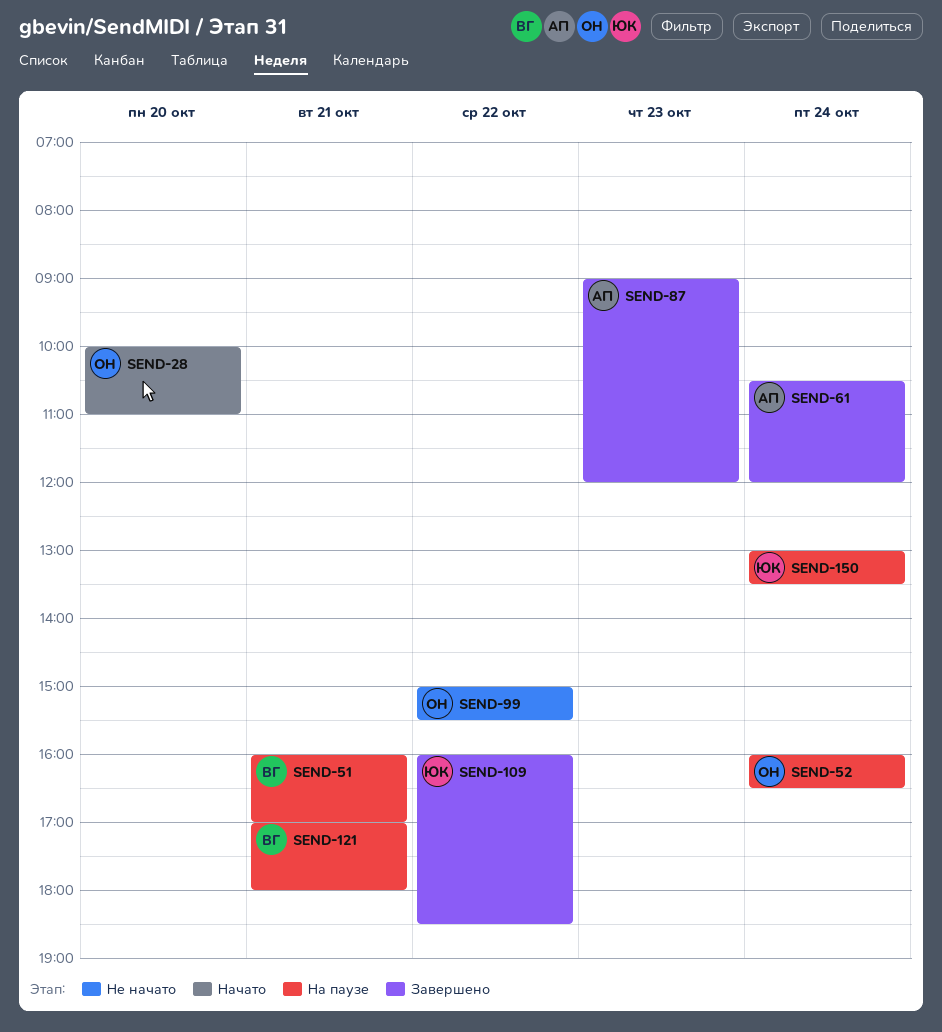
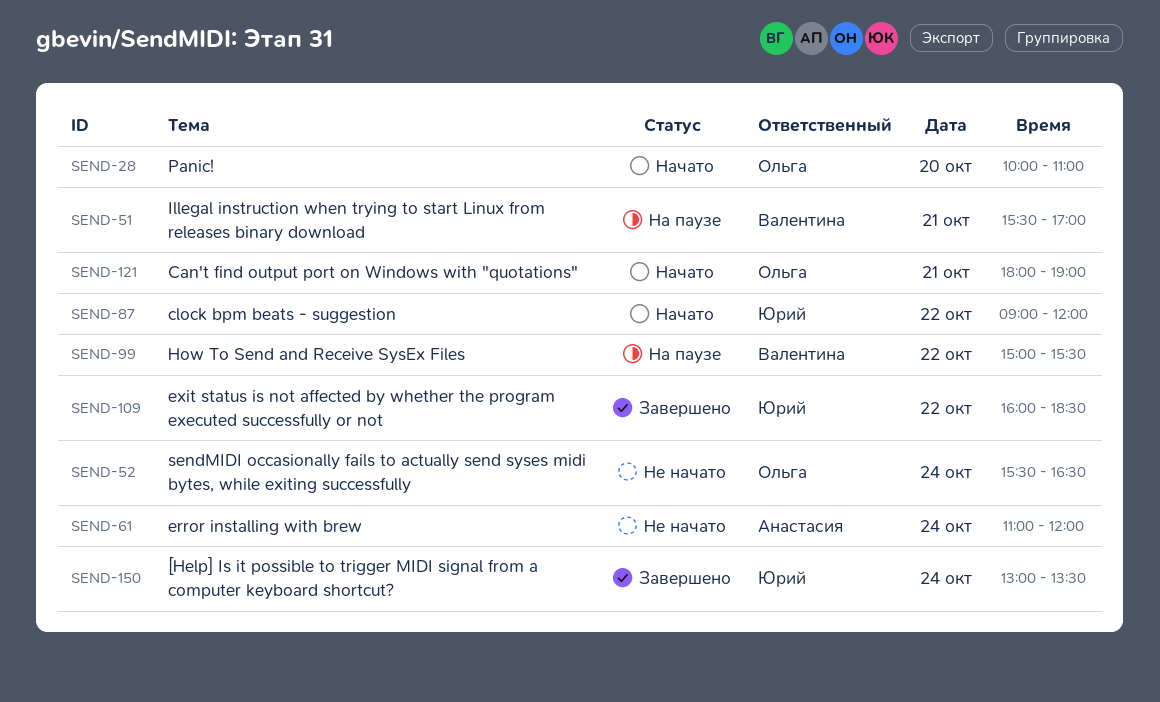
SEND-51, begins: 16:00 -> 15:30
SEND-52, status: На паузе -> Не начато
SEND-52, begins: 16:00 -> 15:30
SEND-61, status: Завершено -> Не начато
SEND-61, begins: 10:30 -> 11:00
SEND-87, status: Завершено -> Начато
SEND-87, owner: Анастасия -> Юрий
SEND-87, day: Oct 23 -> Oct 22
SEND-99, status: Не начато -> На паузе
SEND-99, owner: Ольга -> Валентина
SEND-121, status: На паузе -> Начато
SEND-121, owner: Валентина -> Ольга
SEND-121, begins: 17:00 -> 18:00
SEND-121, ends: 18:00 -> 19:00
SEND-150, status: На паузе -> Завершено

